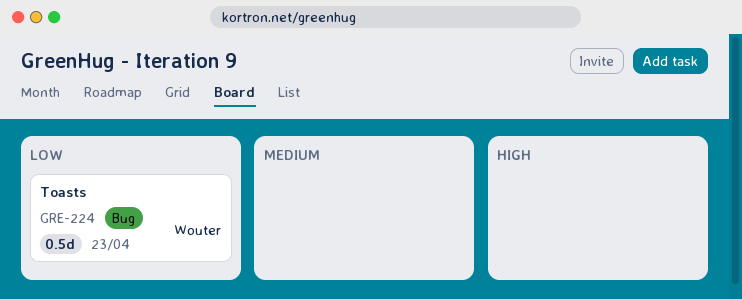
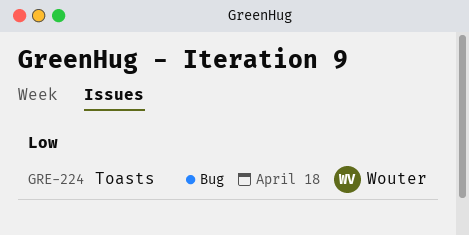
GRE-224, due: Apr 23 -> Apr 18

